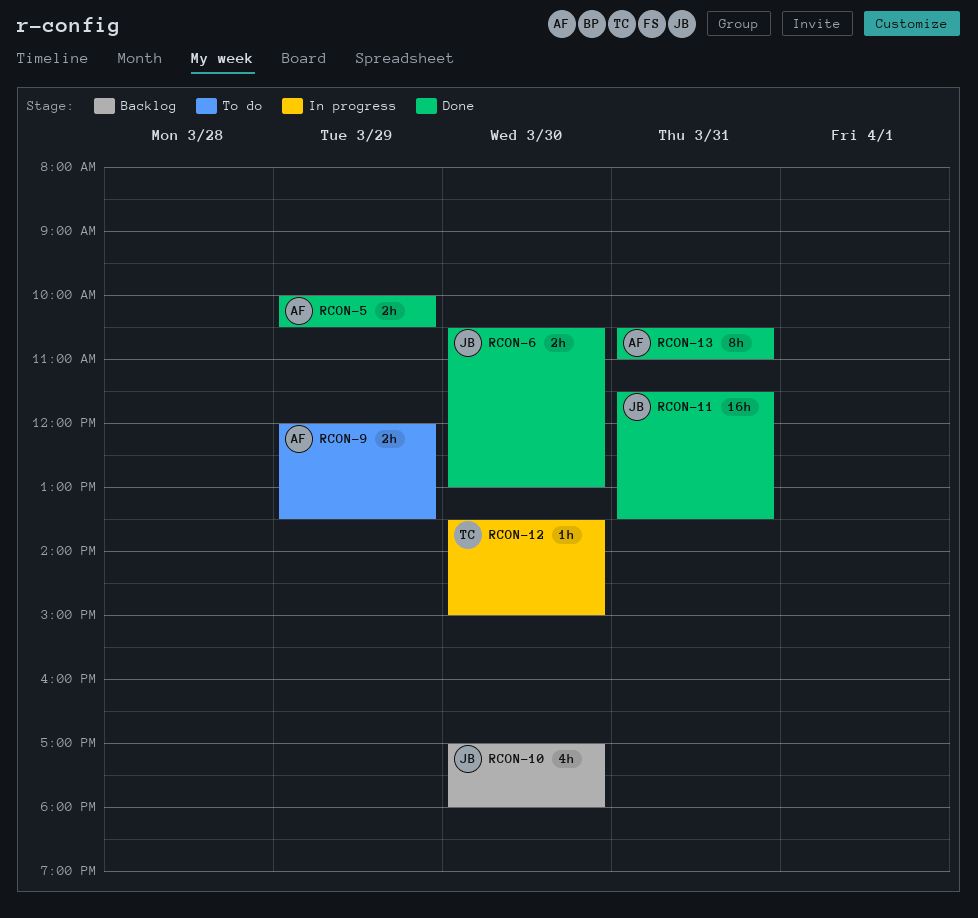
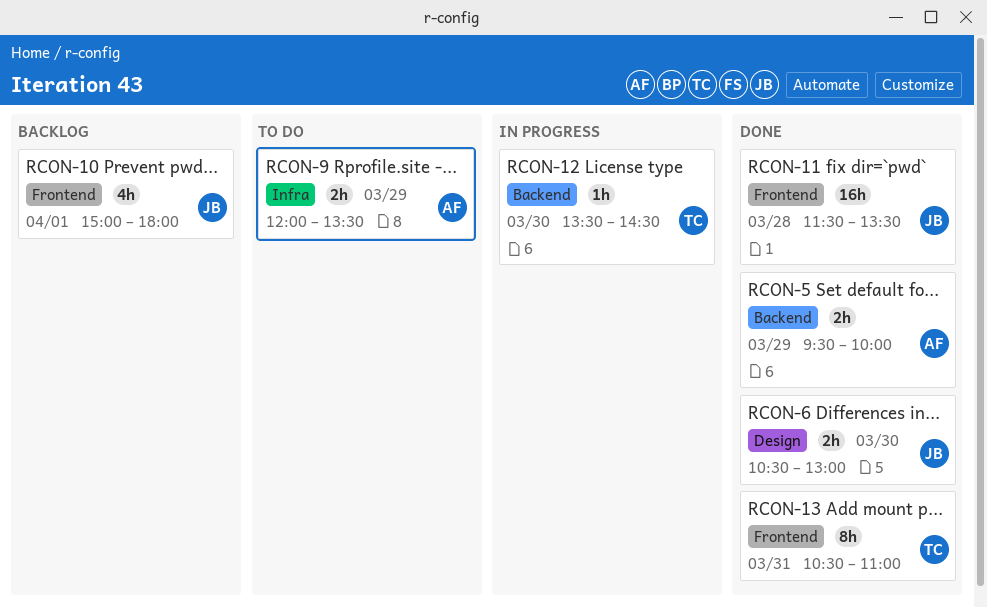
RCON-5, begins: 10:00 -> 09:30
RCON-5, ends: 10:30 -> 10:00
RCON-10, day: Mar 30 -> Apr 1
RCON-10, begins: 17:00 -> 15:00
RCON-11, day: Mar 31 -> Mar 28
RCON-12, ends: 15:00 -> 14:30
RCON-13, owner: AF -> TC

